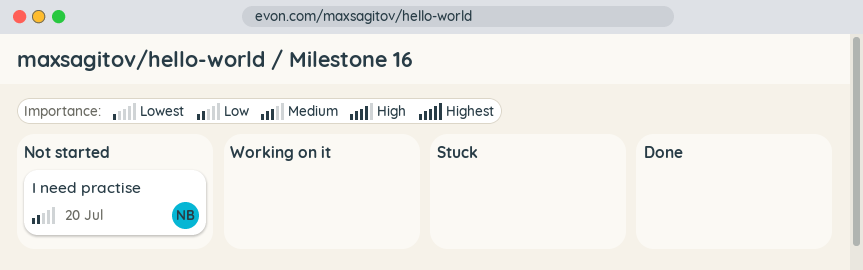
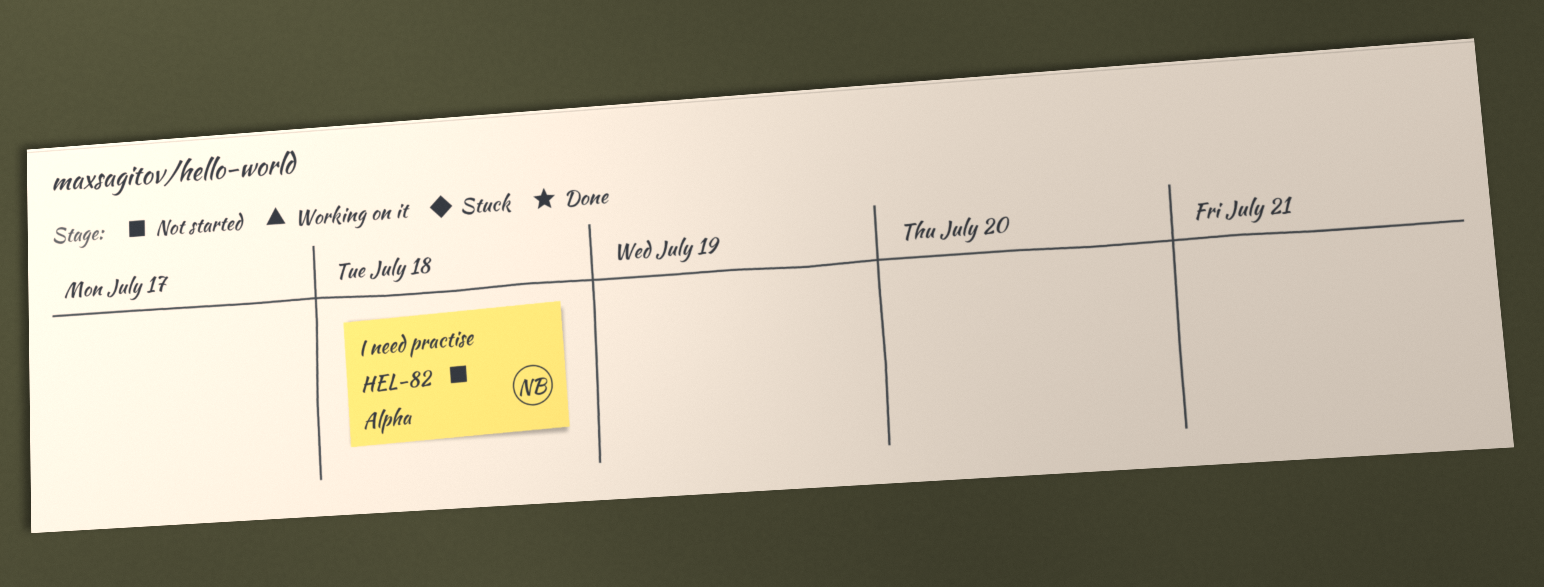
I need practise, due: Jul 20 -> Jul 18

